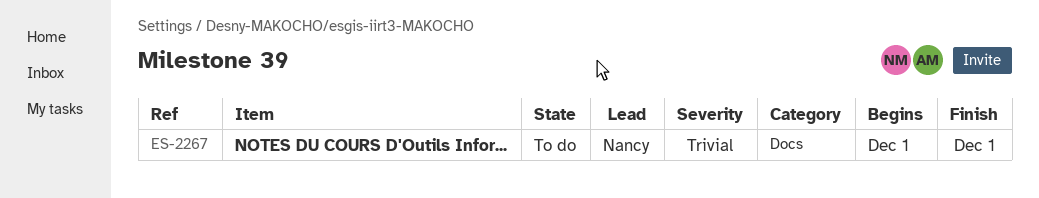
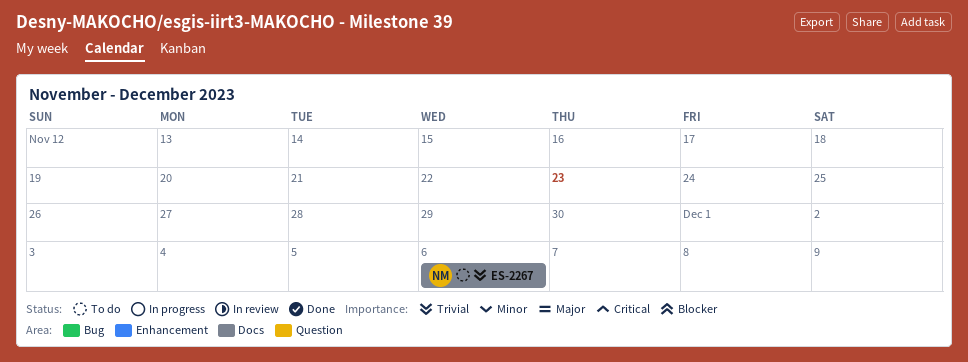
ES-2267, start: Dec 1 -> Dec 6
ES-2267, due: Dec 1 -> Dec 6

